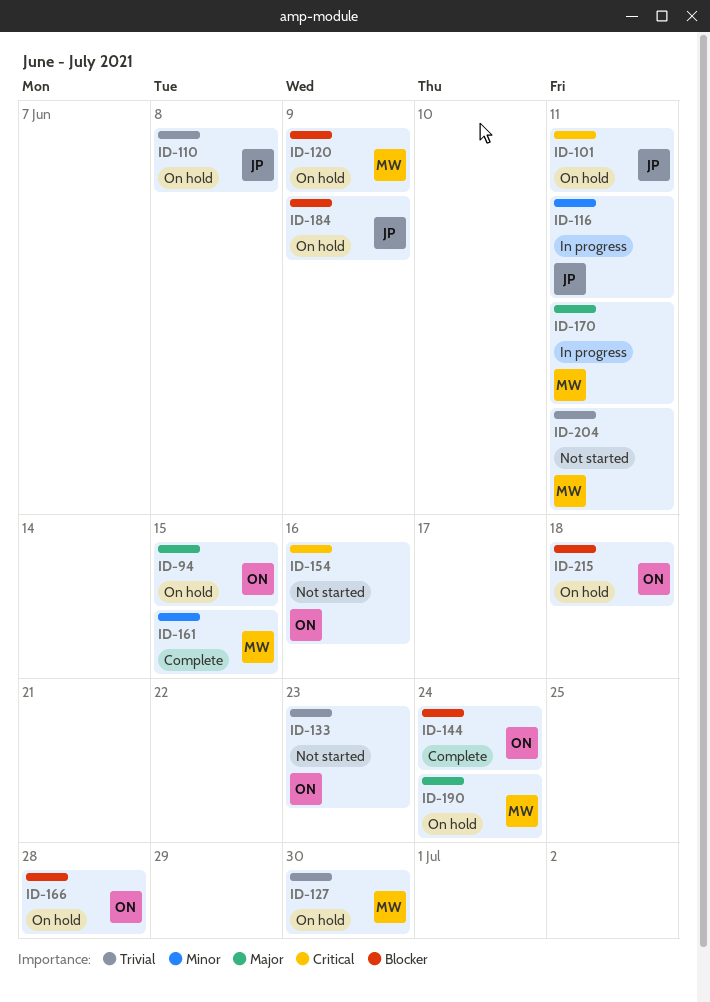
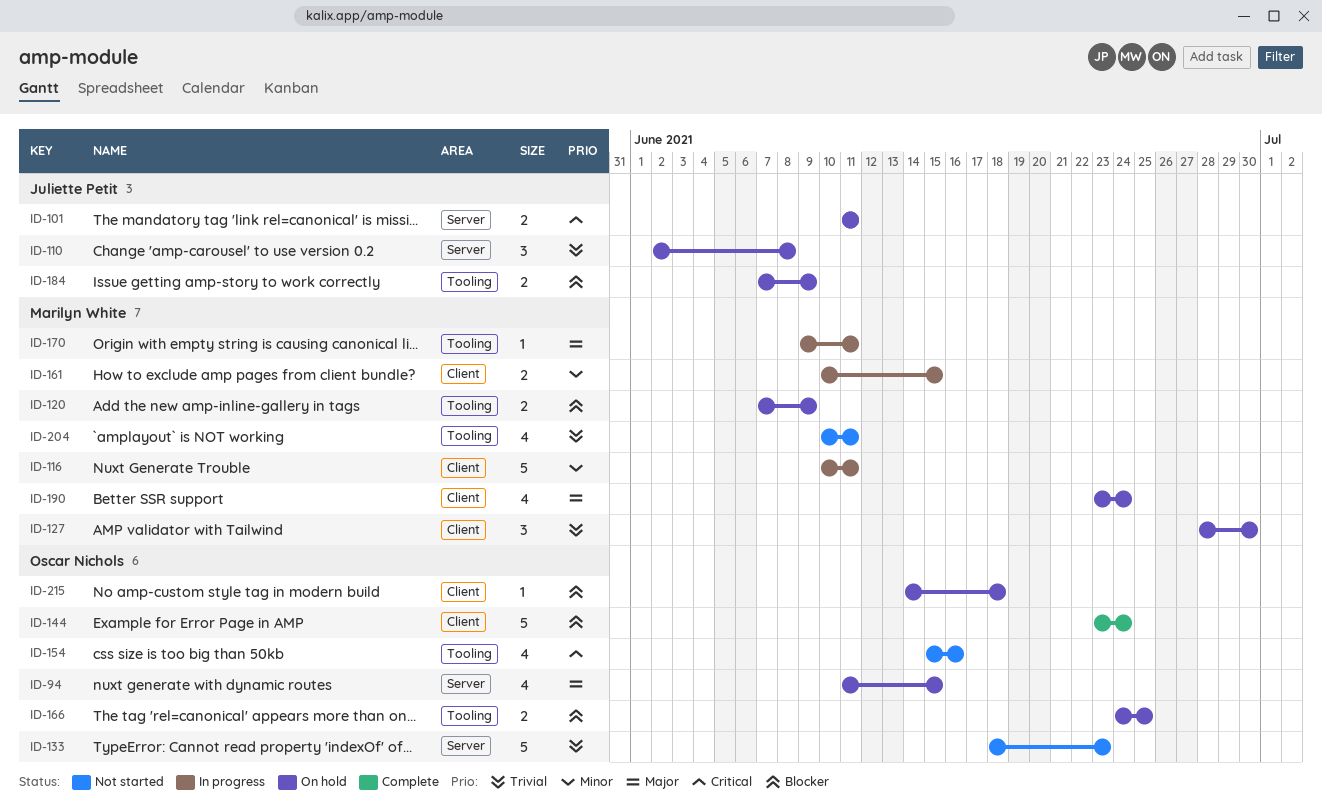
ID-116, owner: Juliette Petit -> Marilyn White
ID-161, status: Complete -> In progress
ID-166, due: Jun 28 -> Jun 25

